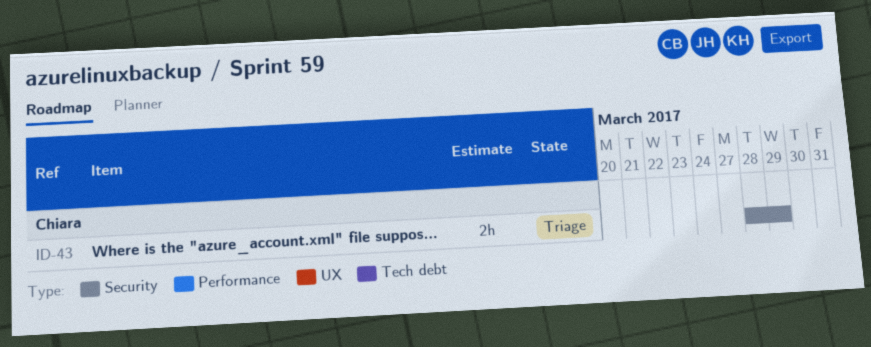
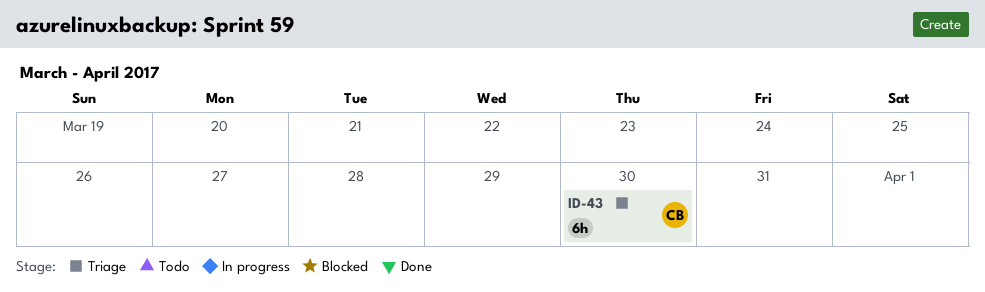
ID-43, estimate: 2h -> 6h
ID-43, due: Mar 29 -> Mar 30

